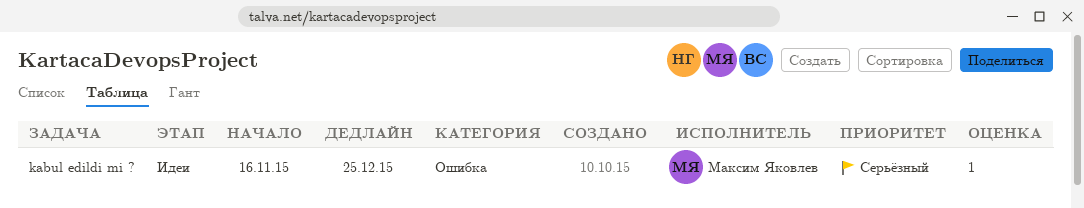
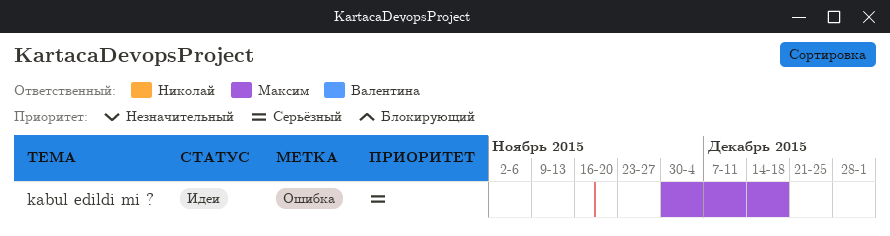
kabul edildi mi ?, start: Nov 16 -> Nov 30
kabul edildi mi ?, due: Dec 25 -> Dec 18

